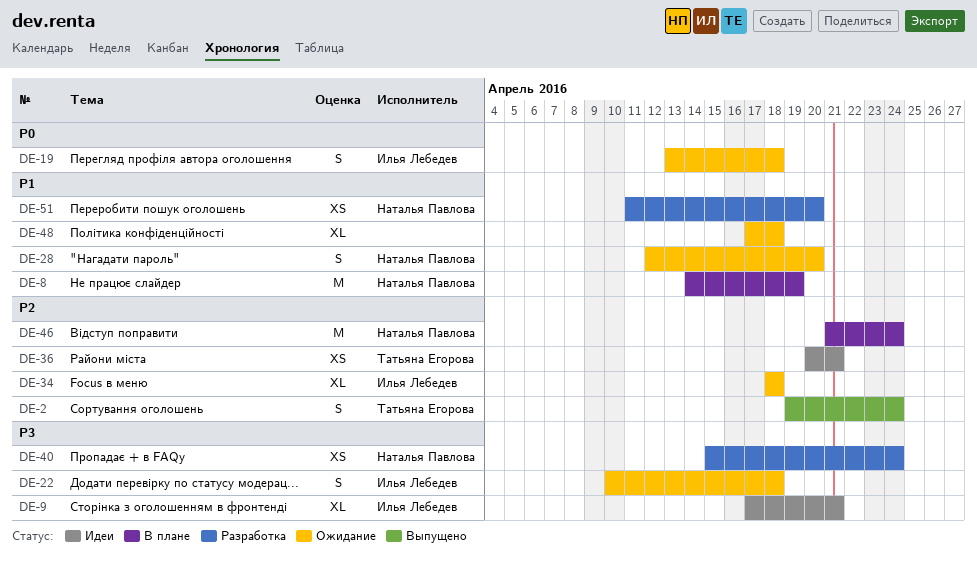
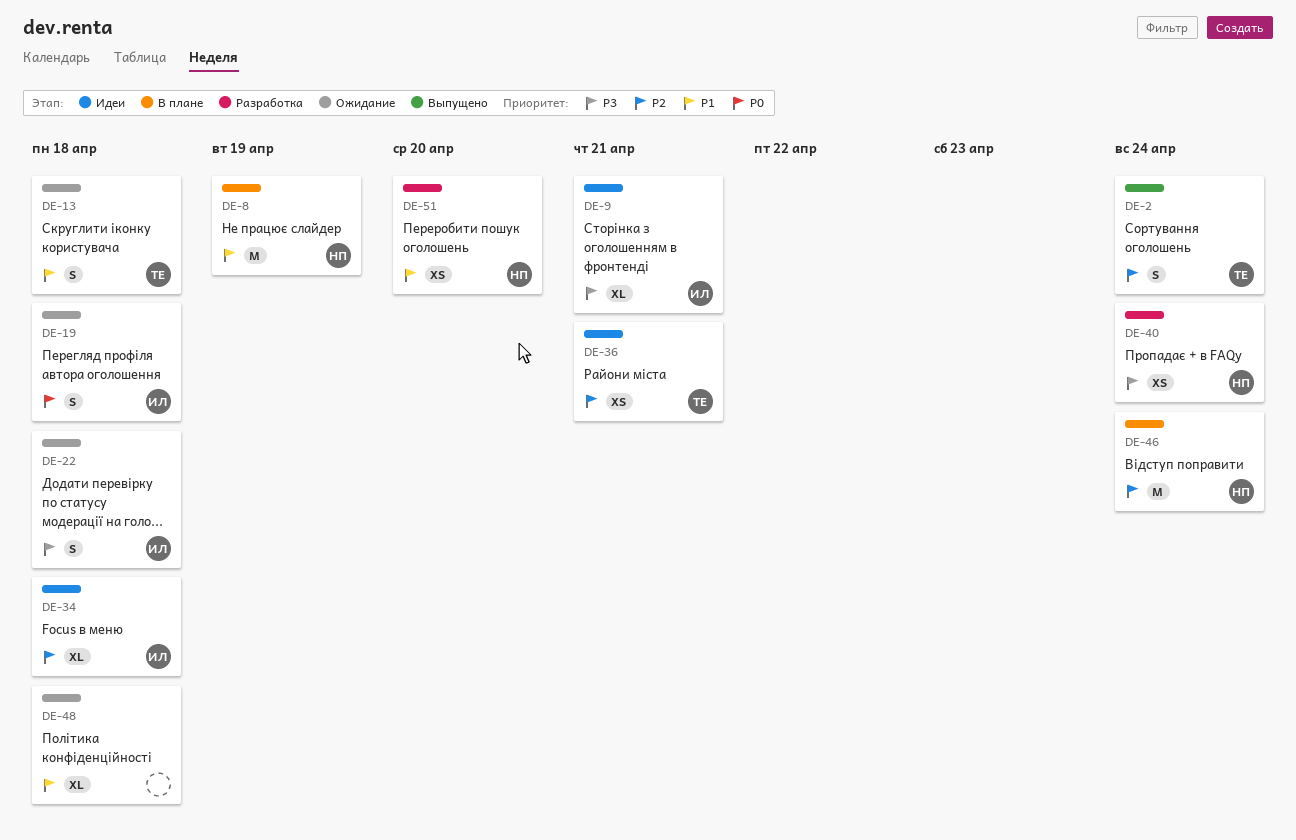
DE-13: none -> present
DE-28: present -> none
DE-34, status: Ожидание -> Идеи

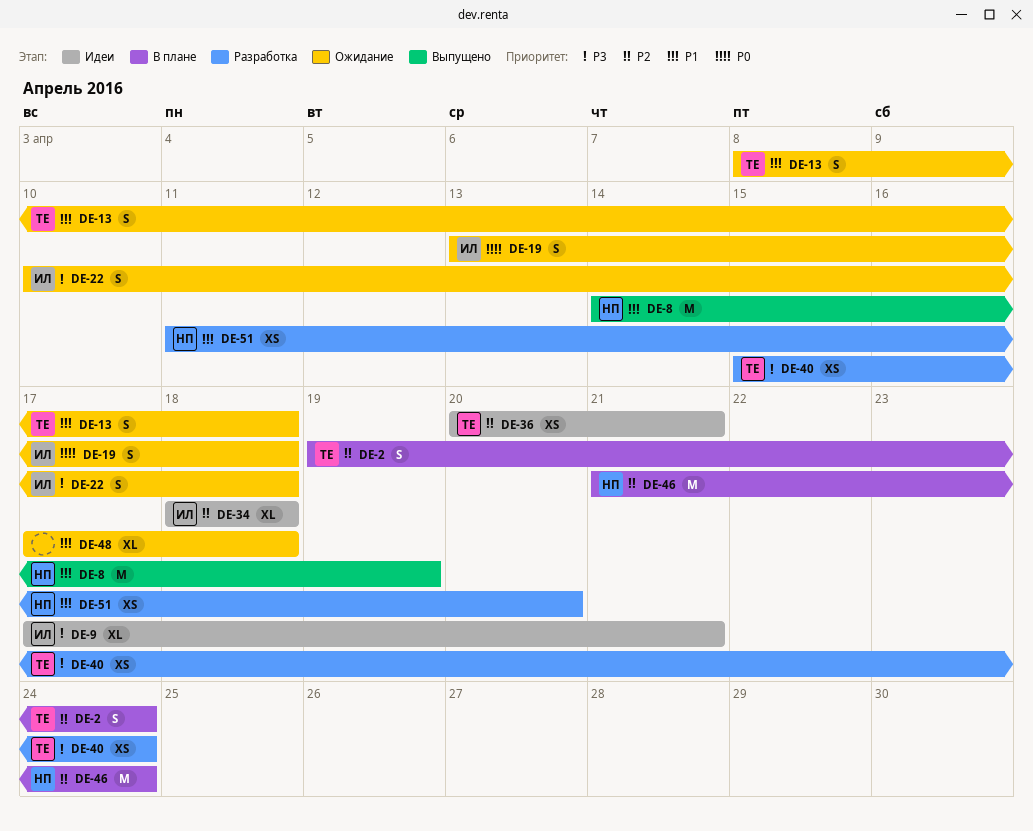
DE-2, status: Выпущено -> В плане
DE-8, status: В плане -> Выпущено
DE-40, owner: НП -> ТЕ

